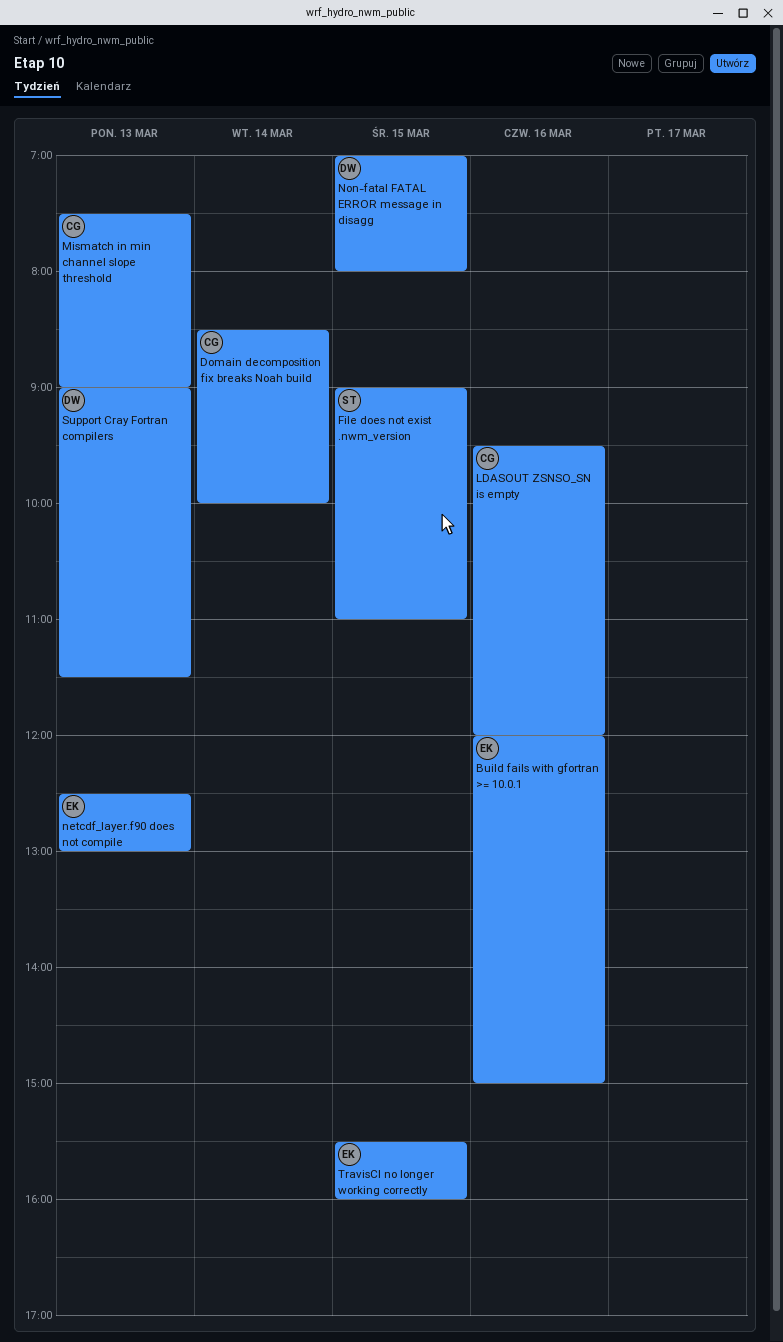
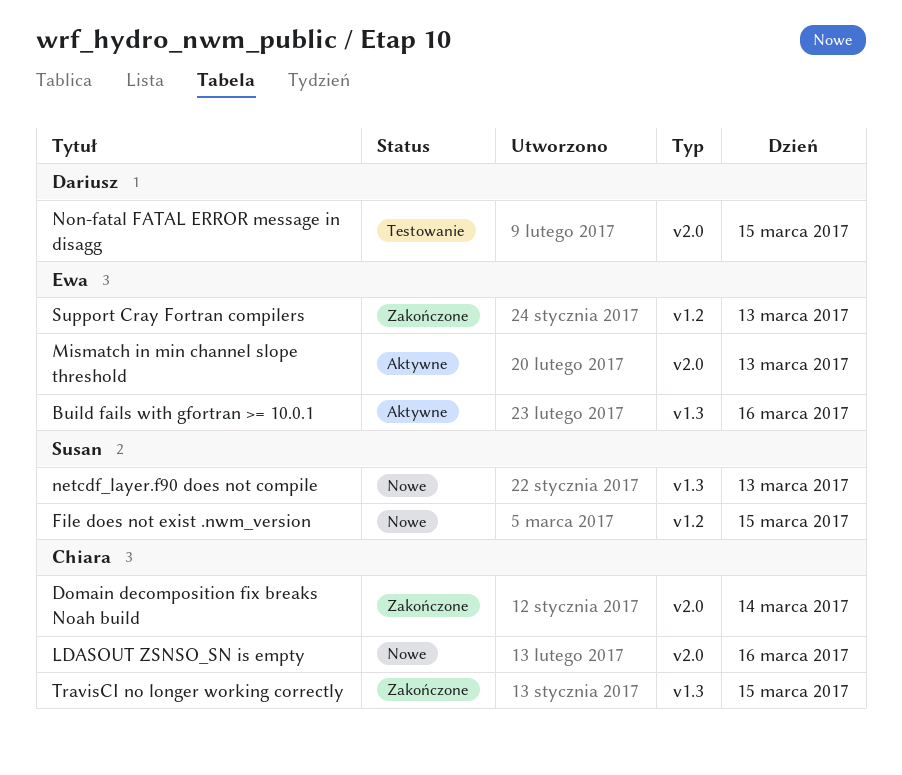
Mismatch in min channel slope threshold, owner: Chiara -> Ewa
netcdf_layer.f90 does not compile, owner: Ewa -> Susan
Support Cray Fortran compilers, owner: Dariusz -> Ewa
TravisCI no longer working correctly, owner: Ewa -> Chiara

